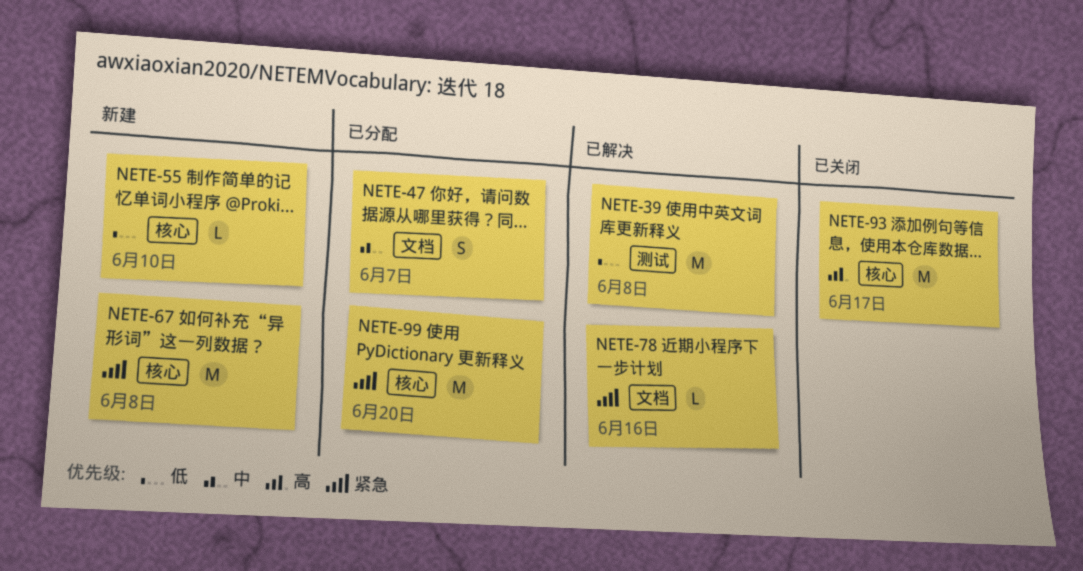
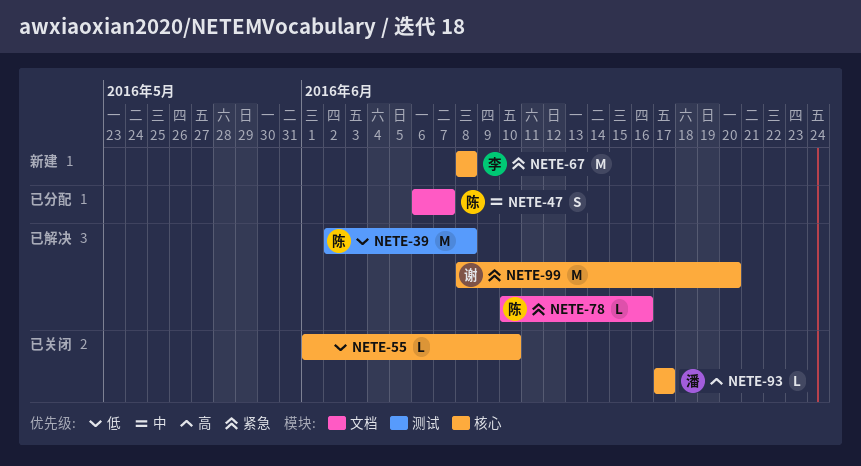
NETE-55, status: 新建 -> 已关闭
NETE-93, estimate: M -> L
NETE-99, status: 已分配 -> 已解决

